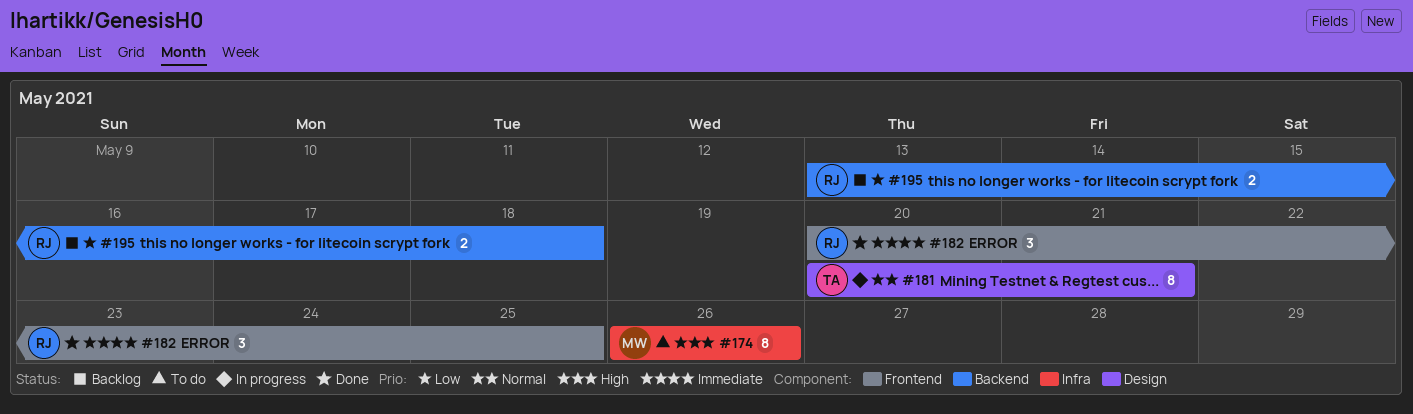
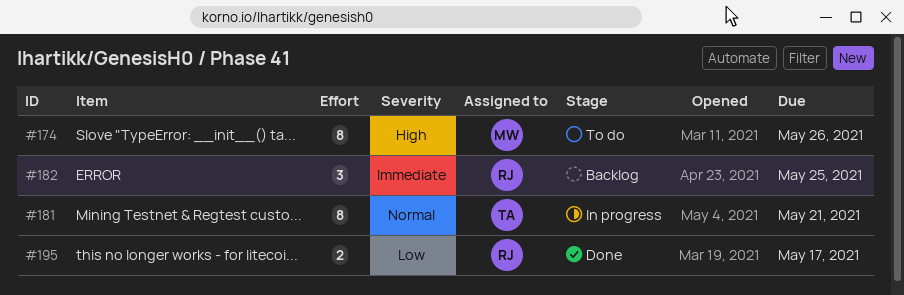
#182, status: Done -> Backlog
#195, status: Backlog -> Done
#195, due: May 18 -> May 17

